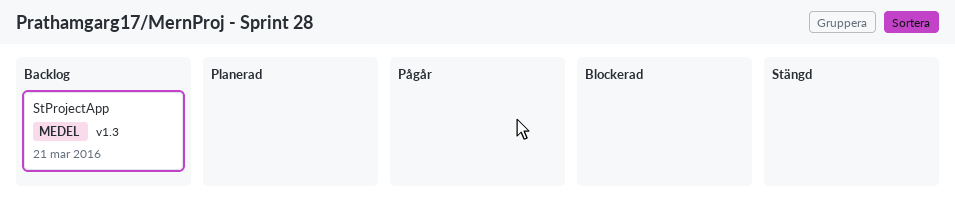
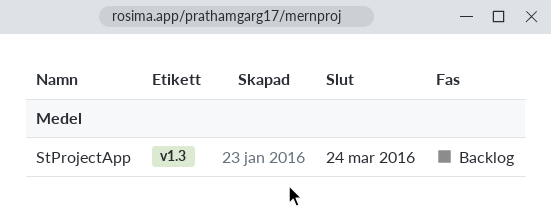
StProjectApp, due: Mar 21 -> Mar 24

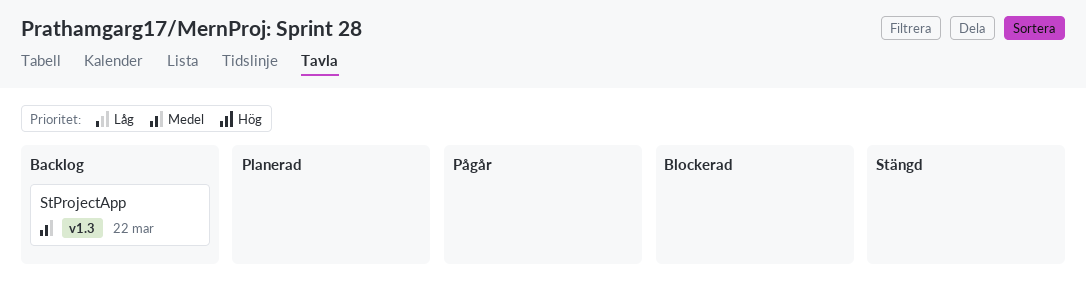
StProjectApp, due: Mar 24 -> Mar 22

